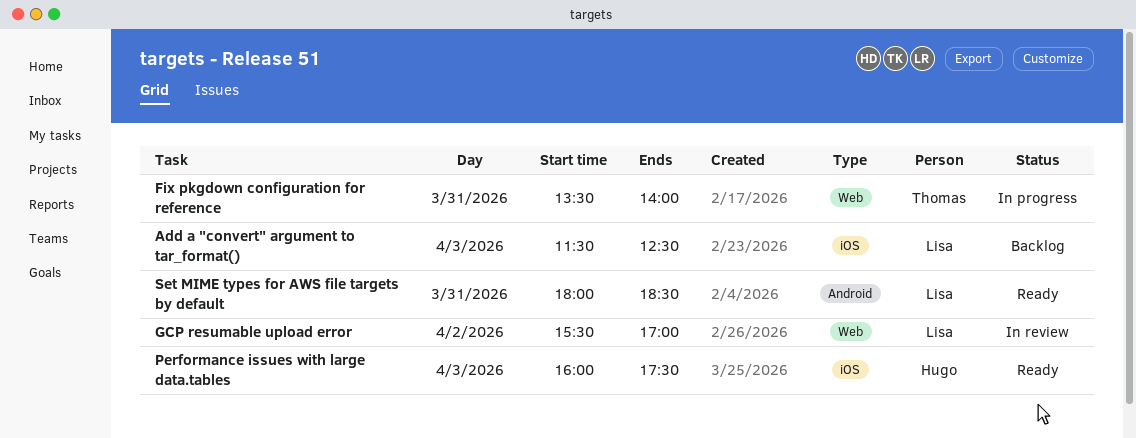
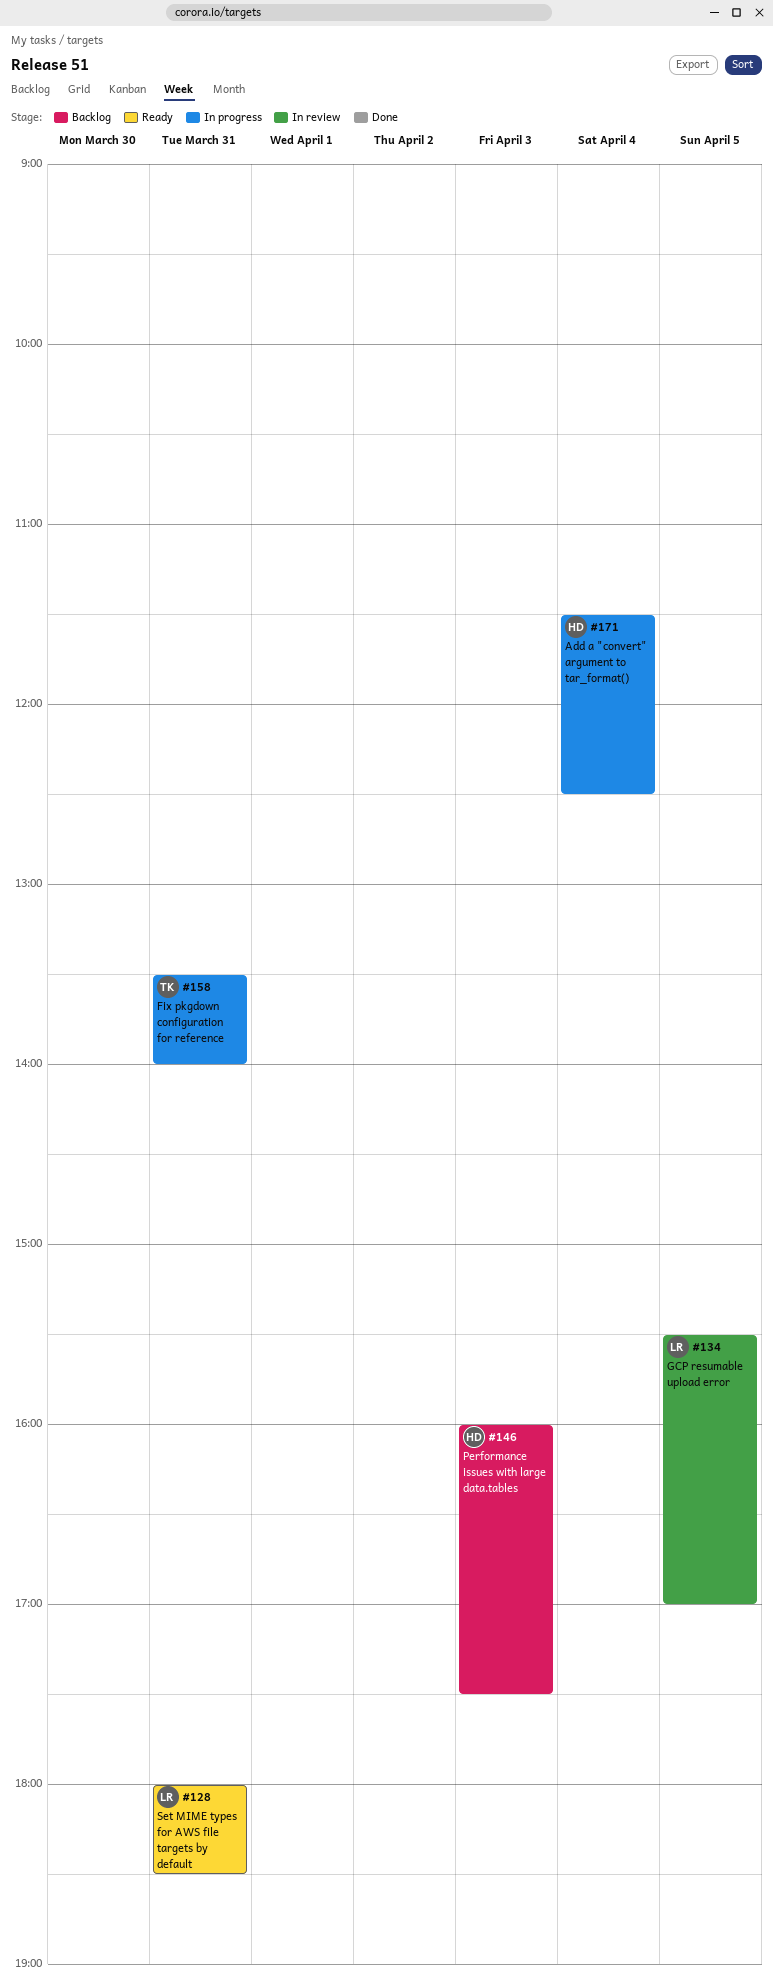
Add a "convert" argument to tar_format(), status: Backlog -> In progress
Add a "convert" argument to tar_format(), owner: Lisa -> Hugo
Add a "convert" argument to tar_format(), day: Apr 3 -> Apr 4
GCP resumable upload error, day: Apr 2 -> Apr 5
Performance issues with large data.tables, status: Ready -> Backlog

